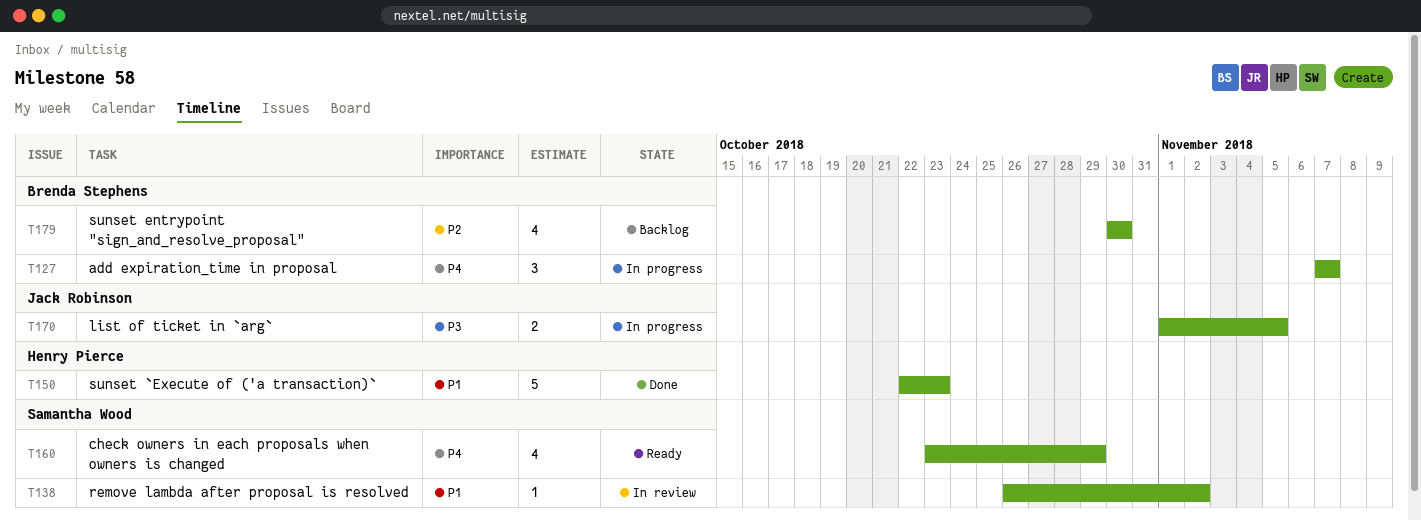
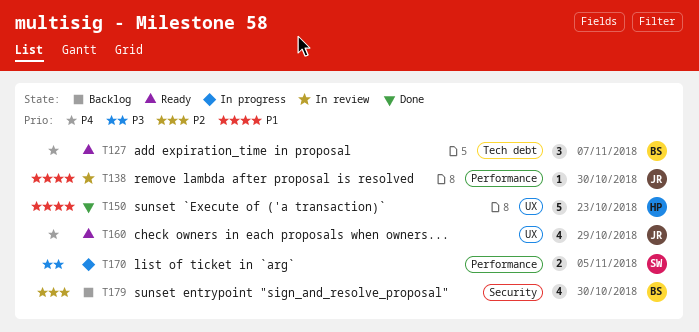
T127, status: In progress -> Ready
T138, owner: Samantha Wood -> Jack Robinson
T138, due: Nov 2 -> Oct 30
T160, owner: Samantha Wood -> Jack Robinson
T170, owner: Jack Robinson -> Samantha Wood

